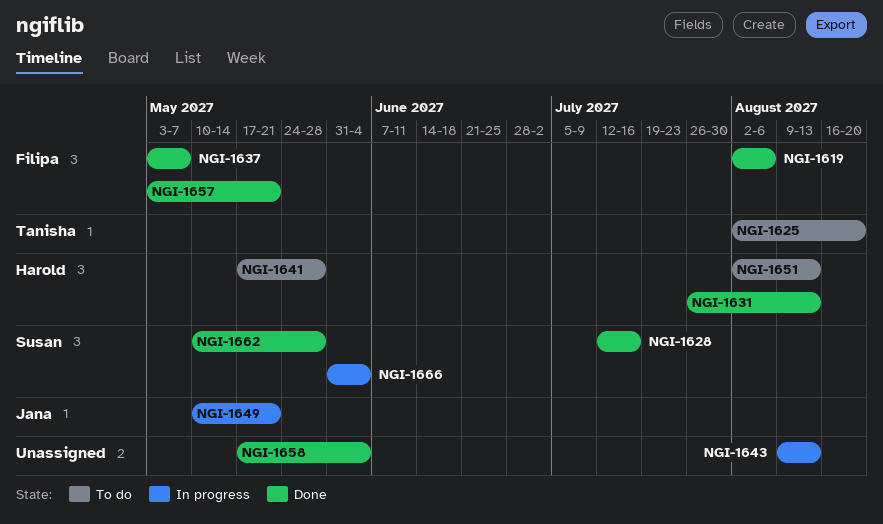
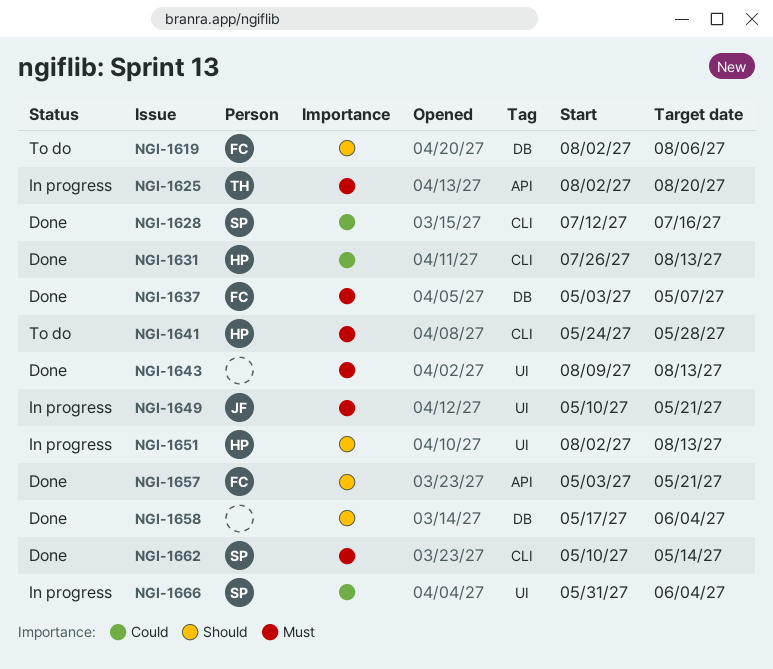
NGI-1619, status: Done -> To do
NGI-1625, status: To do -> In progress
NGI-1641, start: May 17 -> May 24
NGI-1643, status: In progress -> Done
NGI-1651, status: To do -> In progress
NGI-1662, due: May 28 -> May 14

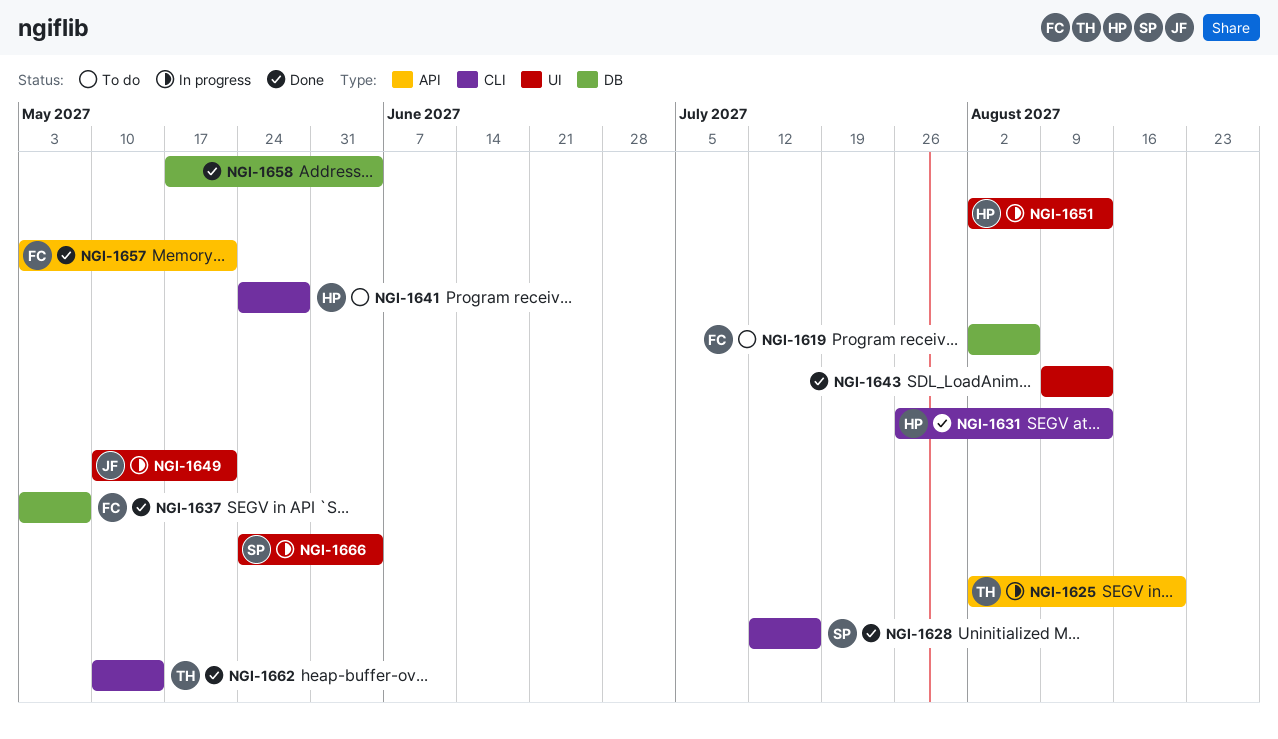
NGI-1662, owner: SP -> TH
NGI-1666, start: May 31 -> May 24

